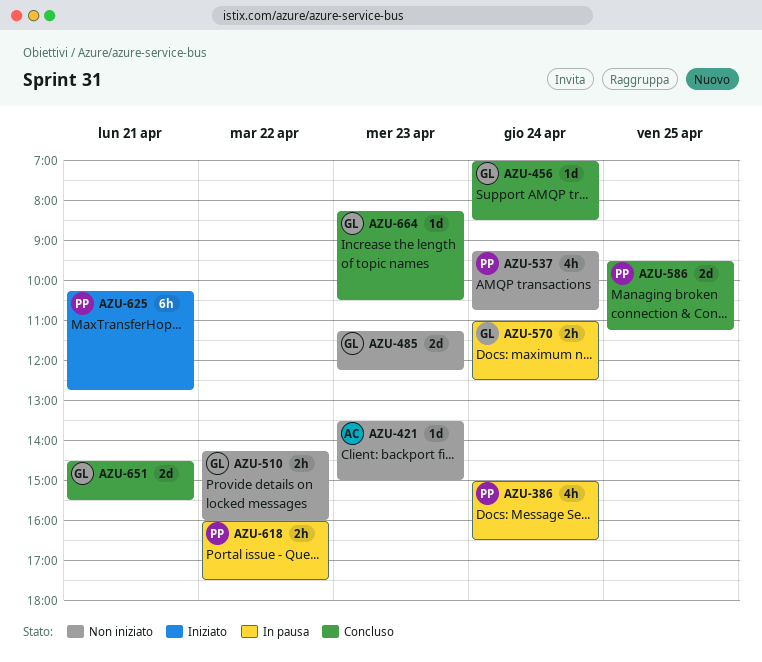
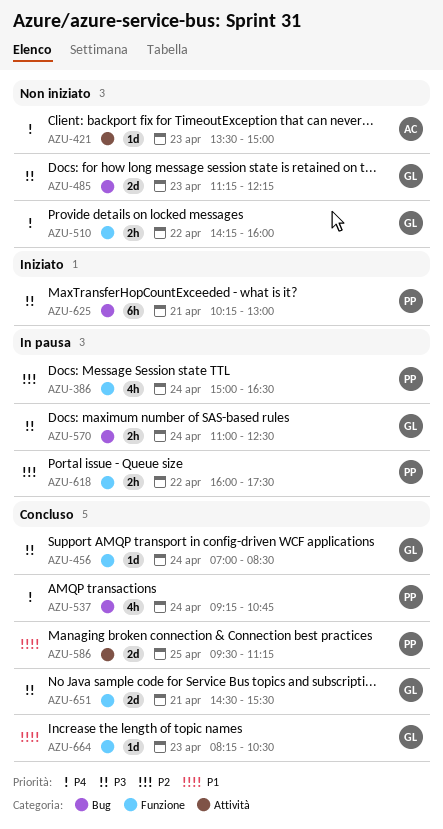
AZU-537, status: Non iniziato -> Concluso
AZU-625, ends: 12:45 -> 13:00

